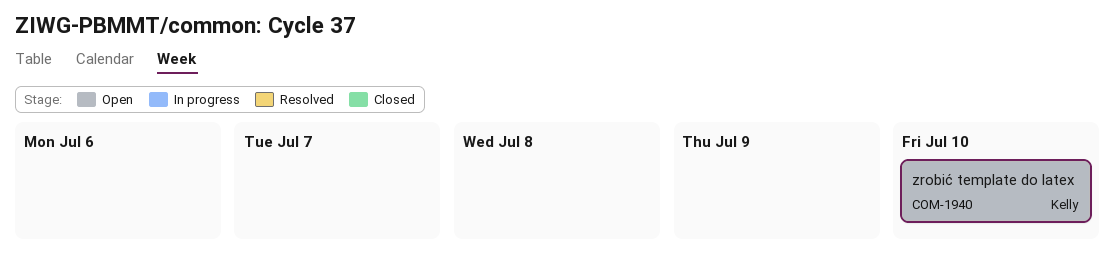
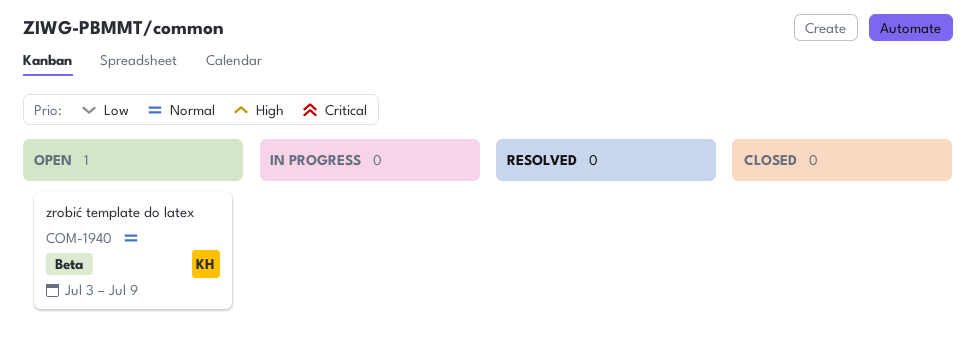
COM-1940, due: Jul 10 -> Jul 9

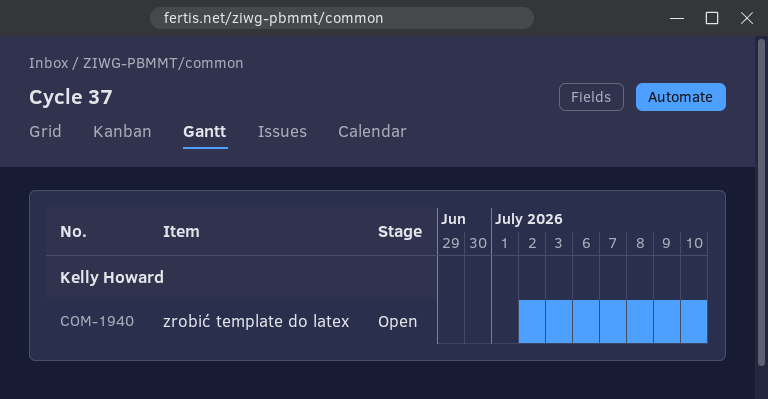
COM-1940, start: Jul 3 -> Jul 2
COM-1940, due: Jul 9 -> Jul 10

